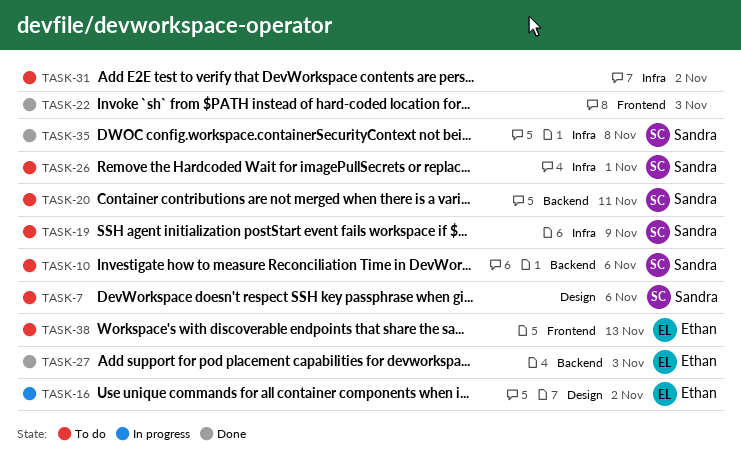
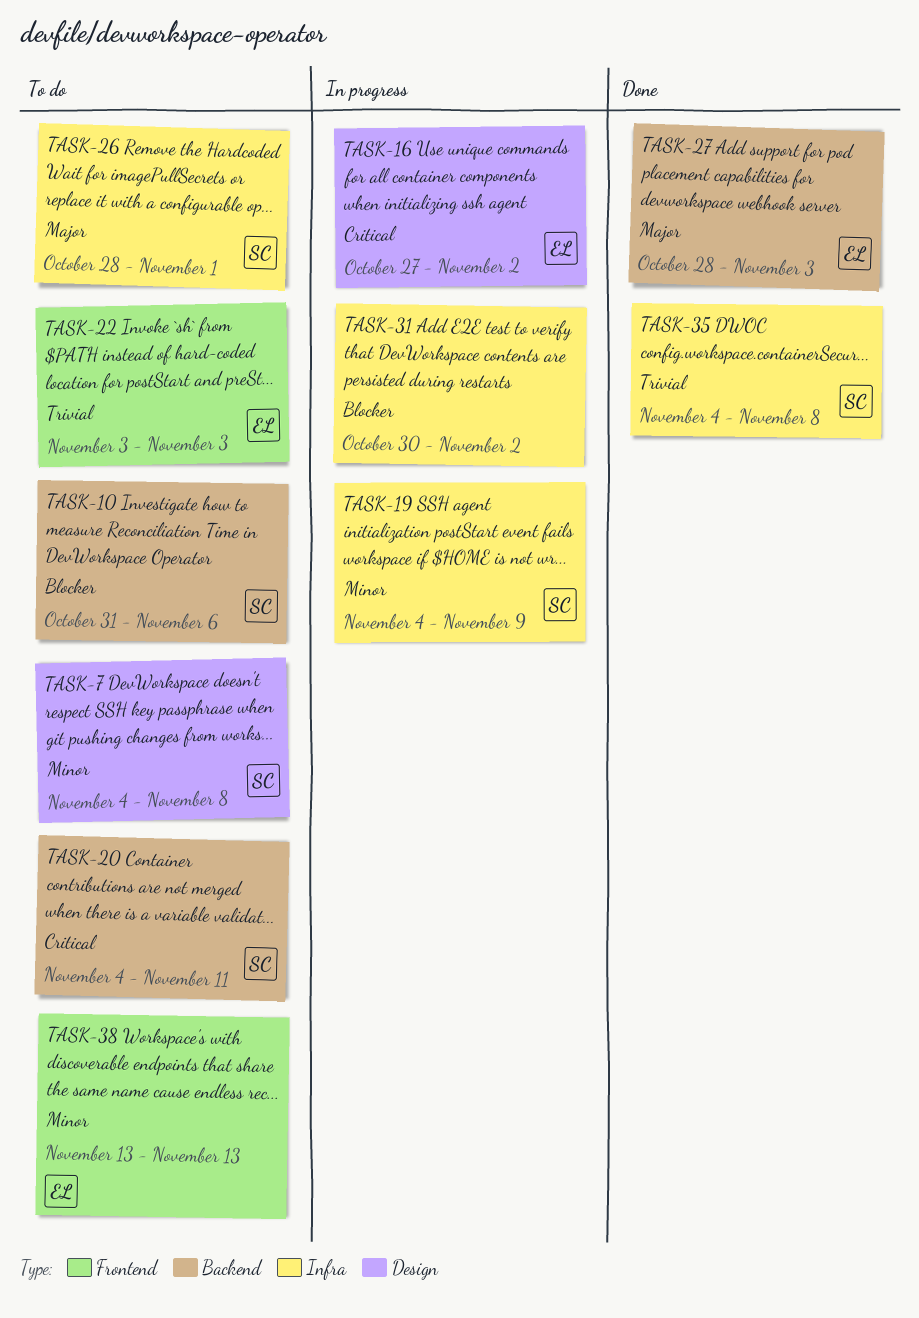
TASK-7, due: Nov 6 -> Nov 8
TASK-19, status: To do -> In progress
TASK-22, status: Done -> To do
TASK-22, owner: none -> Ethan
TASK-31, status: To do -> In progress

